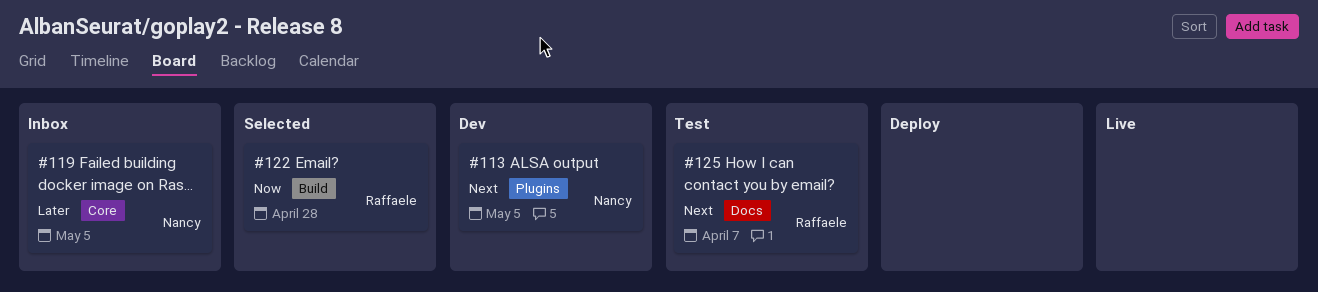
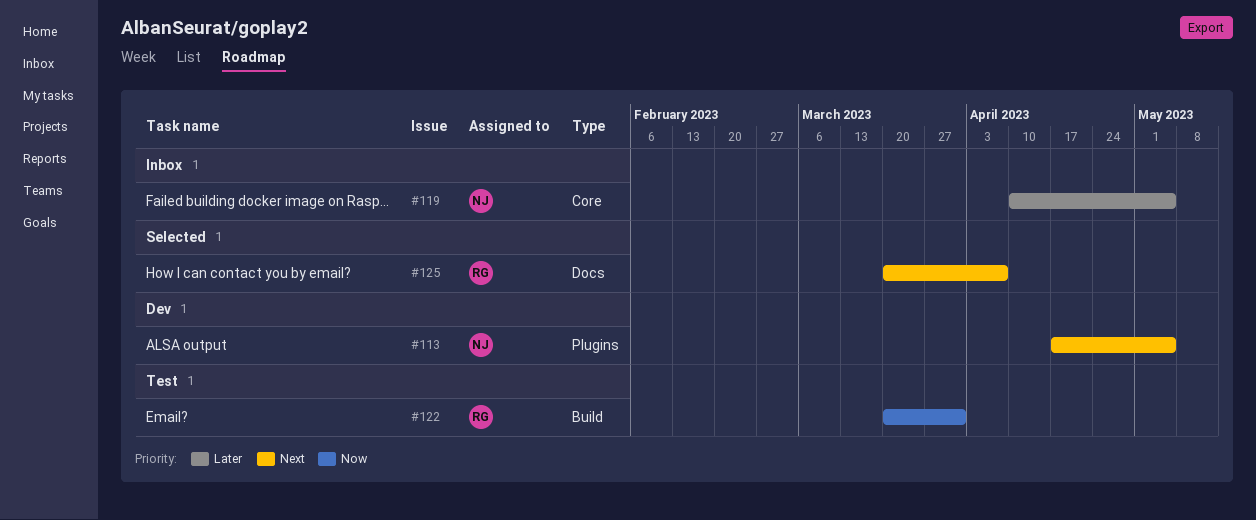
#122, status: Selected -> Test
#122, due: Apr 28 -> Mar 31
#125, status: Test -> Selected

